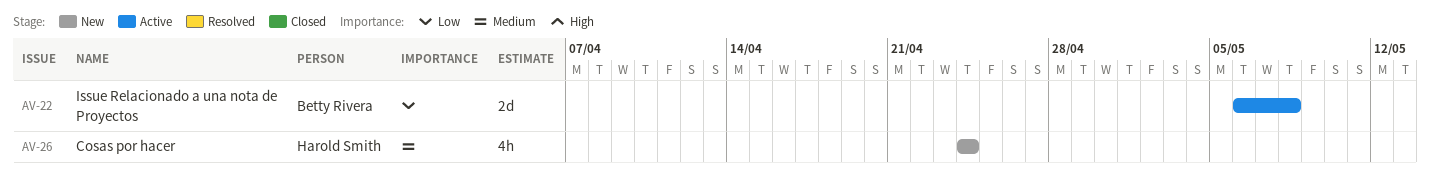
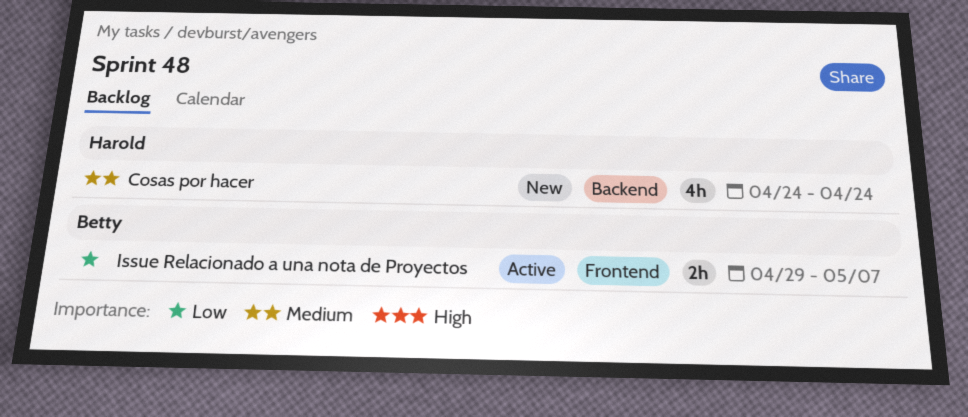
Issue Relacionado a una nota de Proyectos, estimate: 2d -> 2h
Issue Relacionado a una nota de Proyectos, start: May 6 -> Apr 29
Issue Relacionado a una nota de Proyectos, due: May 8 -> May 7

